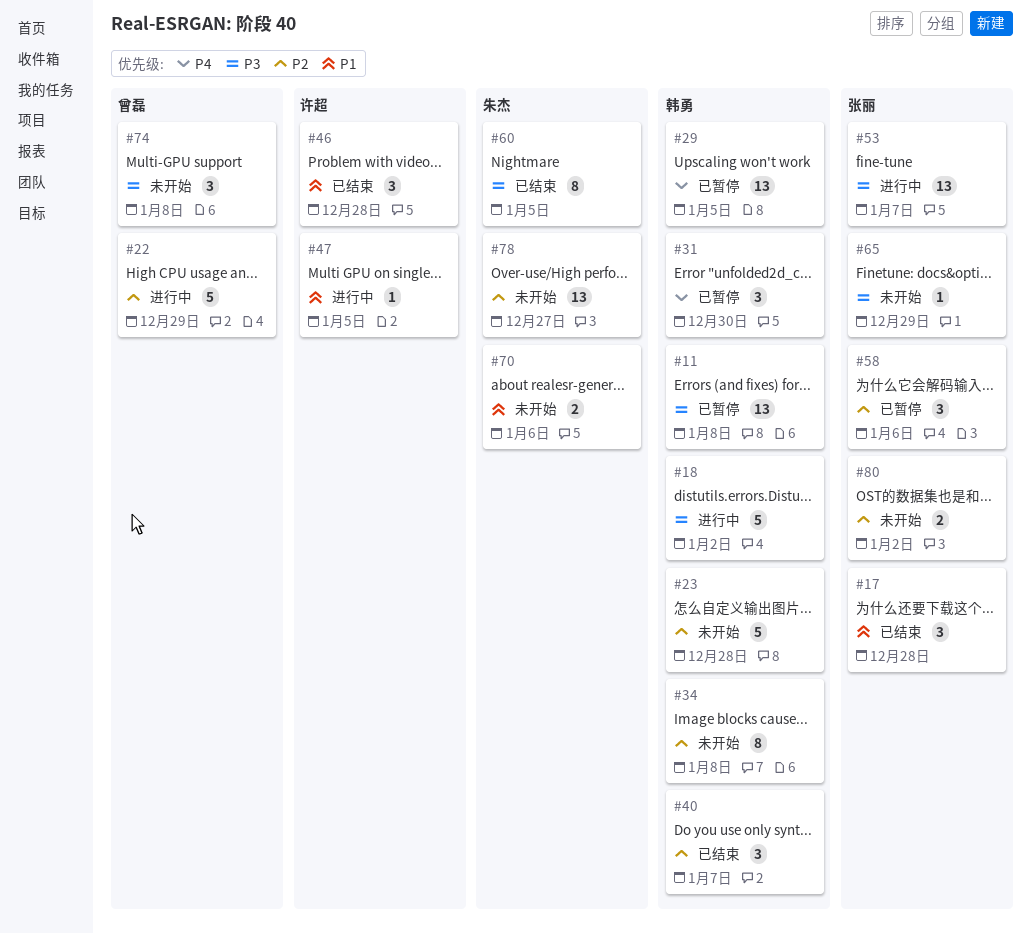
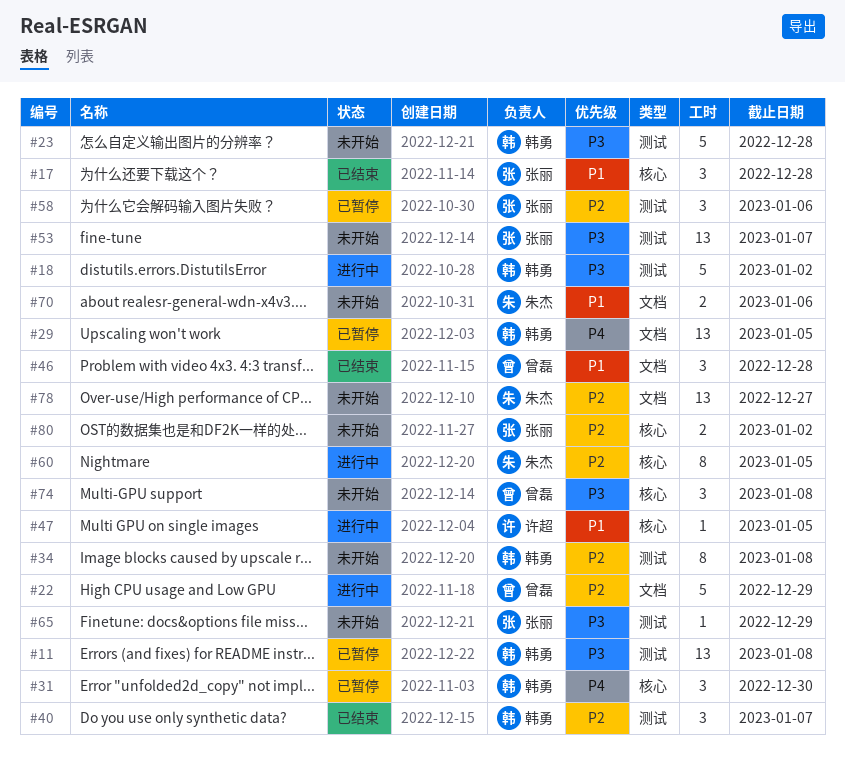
#23, priority: P2 -> P3
#46, owner: 许超 -> 曾磊
#53, status: 进行中 -> 未开始
#60, status: 已结束 -> 进行中
#60, priority: P3 -> P2

